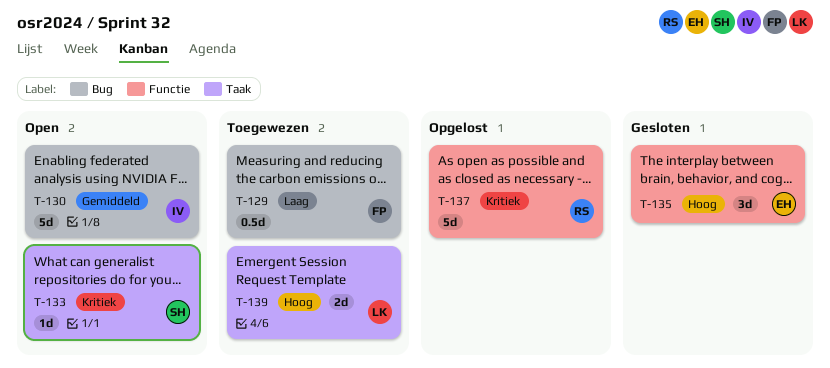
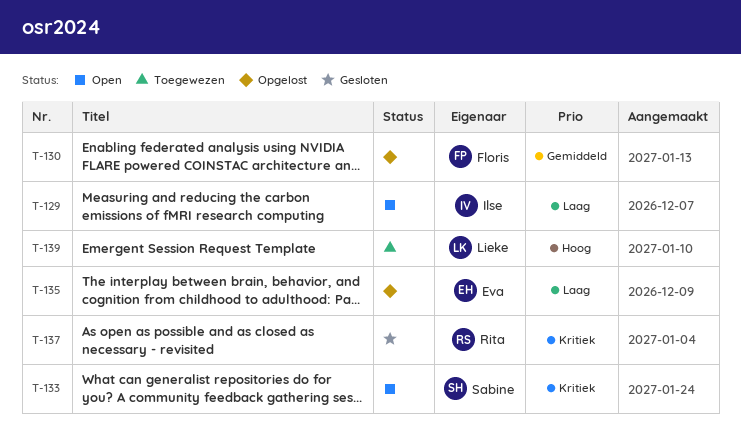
T-129, status: Toegewezen -> Open
T-129, owner: Floris -> Ilse
T-130, status: Open -> Opgelost
T-130, owner: Ilse -> Floris
T-135, status: Gesloten -> Opgelost
T-135, priority: Hoog -> Laag
T-137, status: Opgelost -> Gesloten

